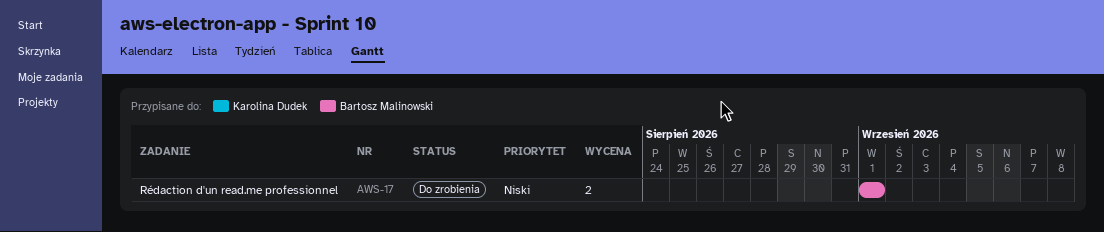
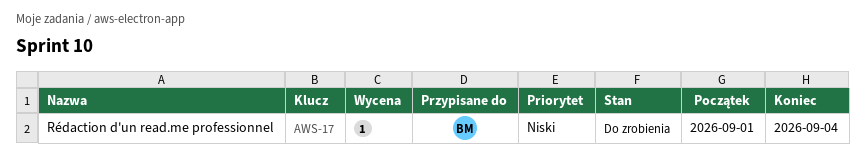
AWS-17, estimate: 2 -> 1
AWS-17, due: Sep 1 -> Sep 4

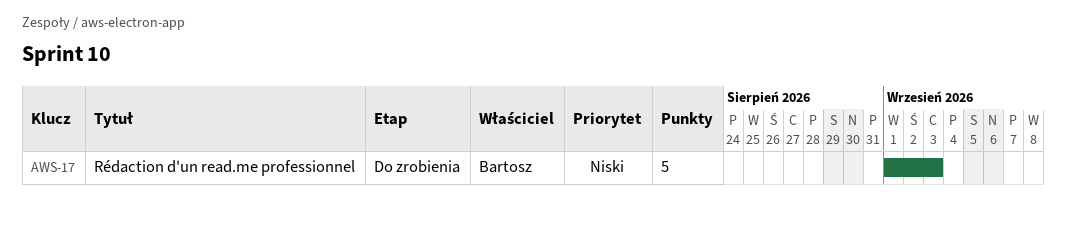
AWS-17, estimate: 1 -> 5
AWS-17, due: Sep 4 -> Sep 3

